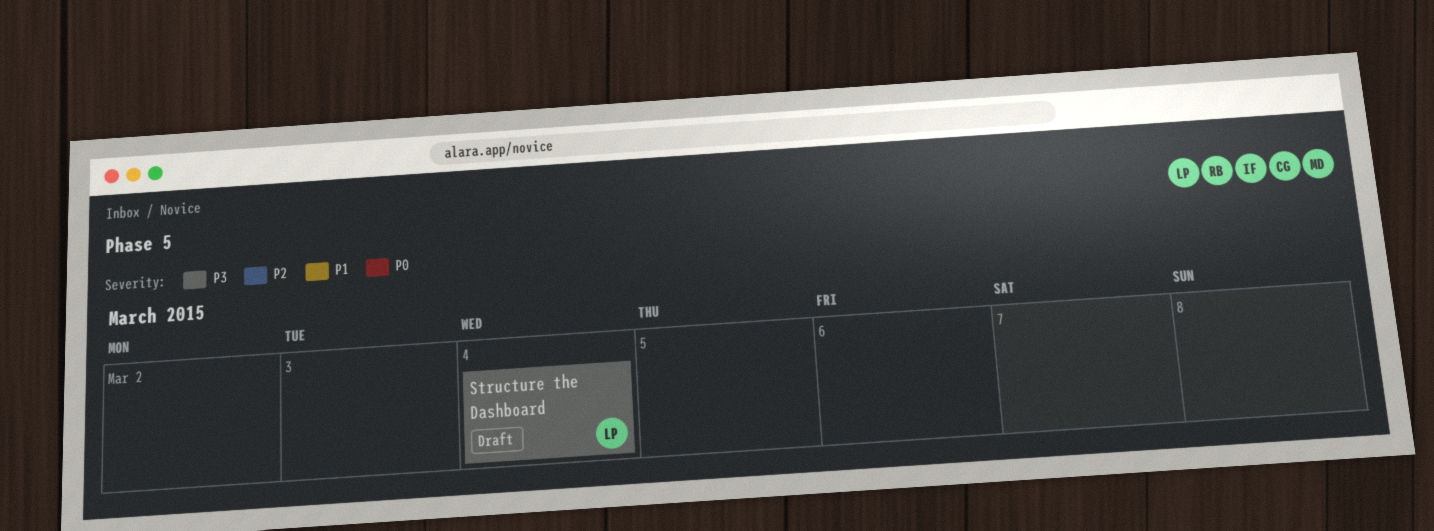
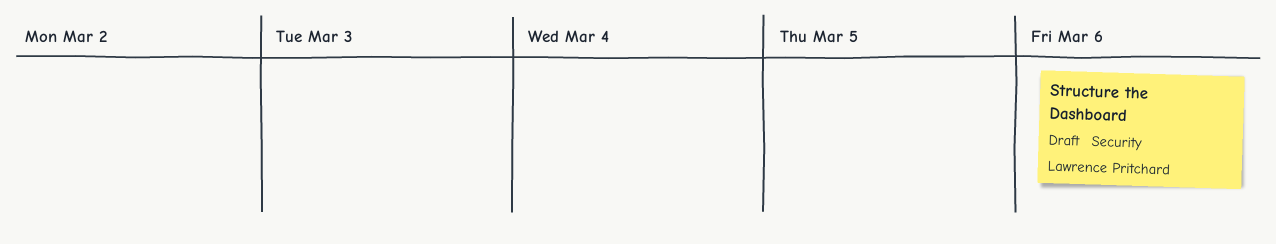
Structure the Dashboard, due: Mar 4 -> Mar 6

